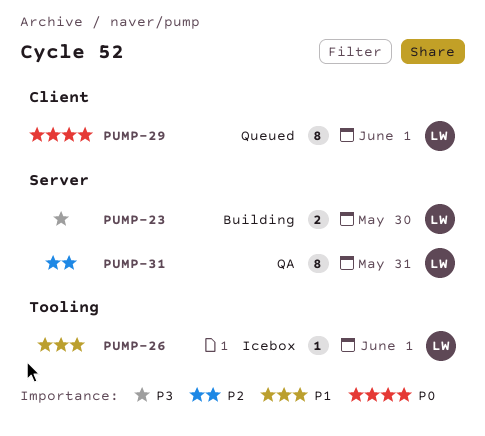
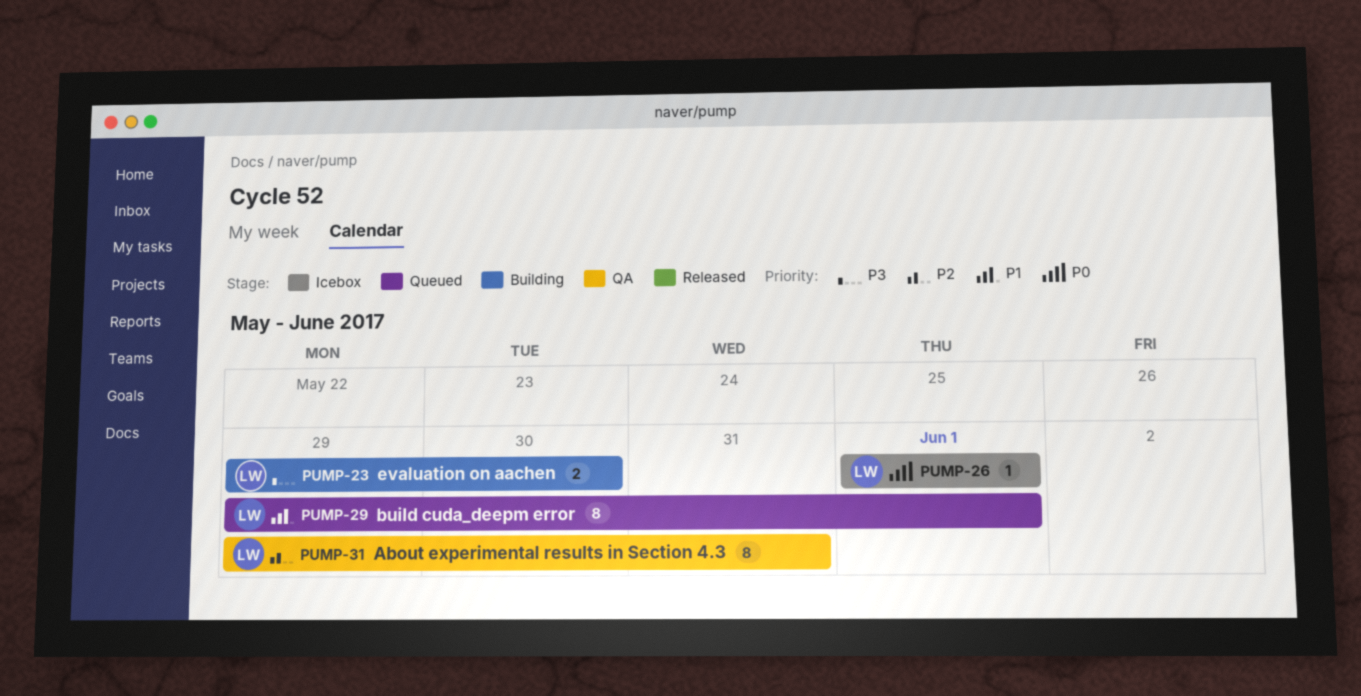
PUMP-26, priority: P1 -> P0
PUMP-29, priority: P0 -> P1

